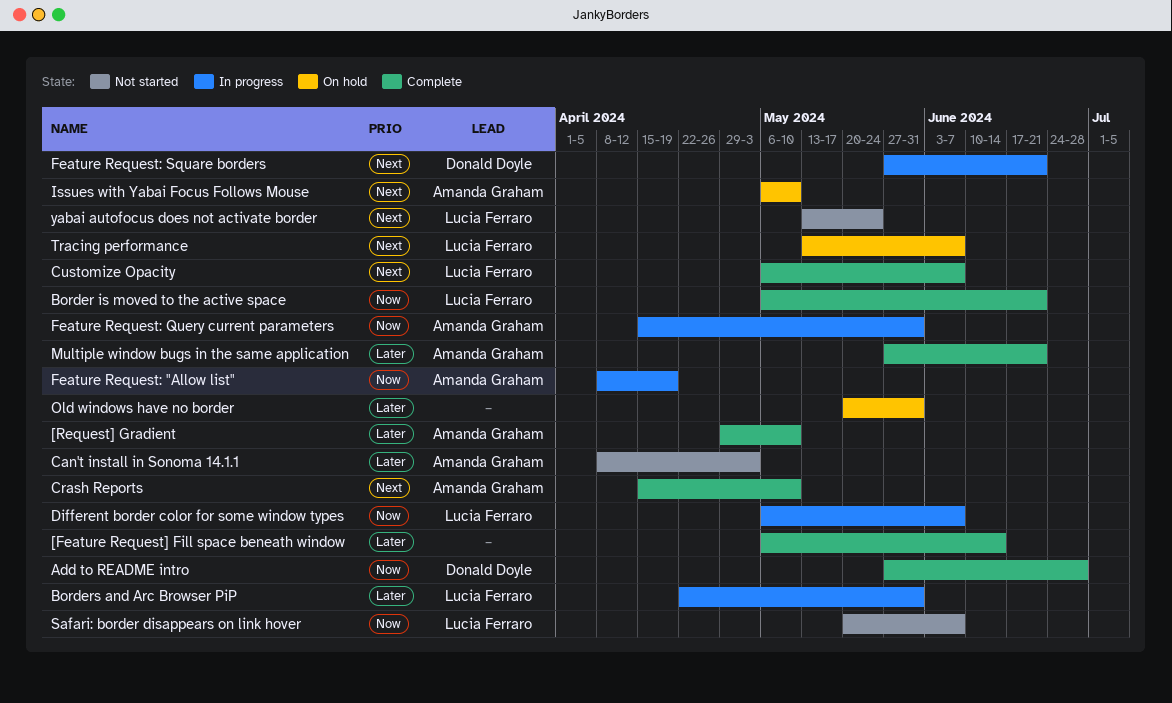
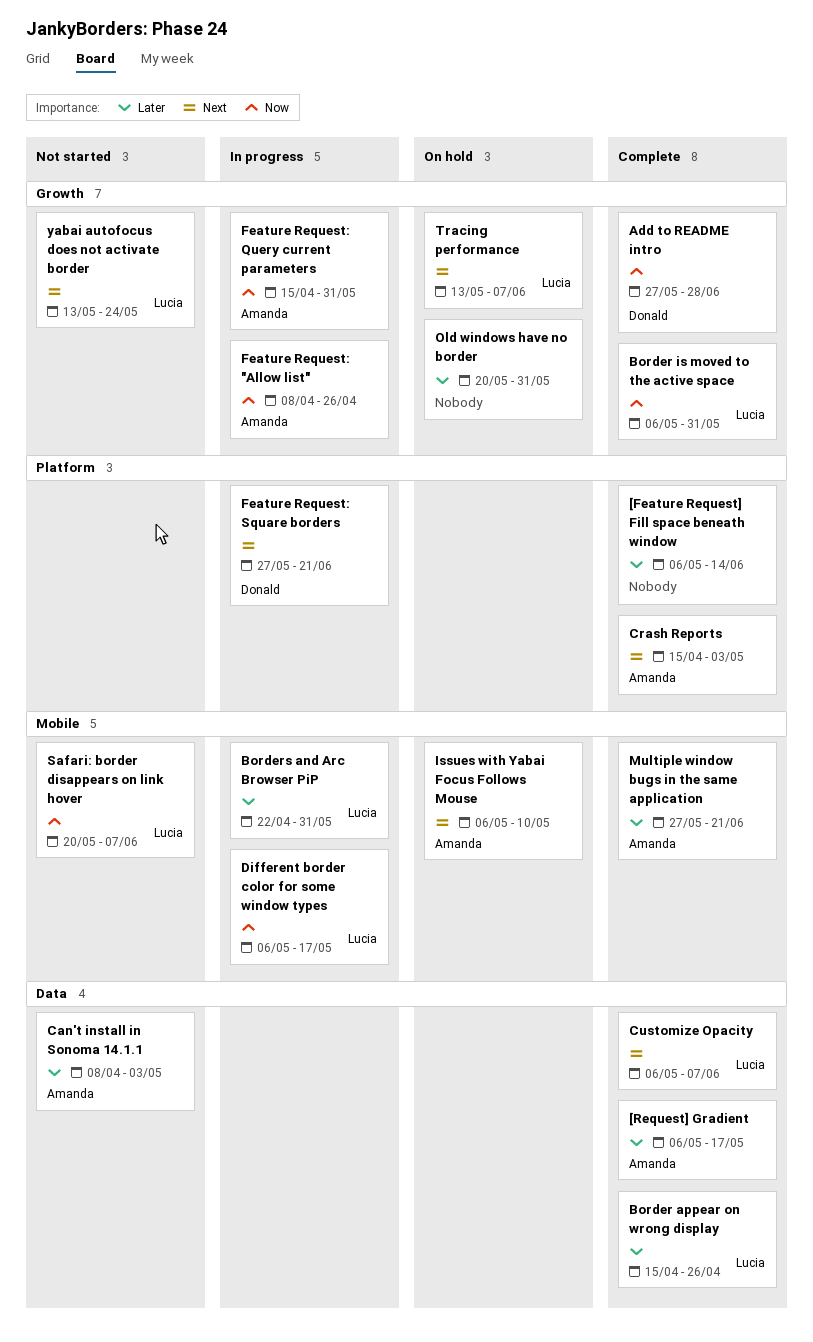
[Request] Gradient, start: Apr 29 -> May 6
[Request] Gradient, due: May 10 -> May 17
Border appear on wrong display: none -> present
Border is moved to the active space, due: Jun 21 -> May 31
Crash Reports, due: May 10 -> May 3
Different border color for some window types, due: Jun 7 -> May 17
Feature Request: "Allow list", due: Apr 19 -> Apr 26

